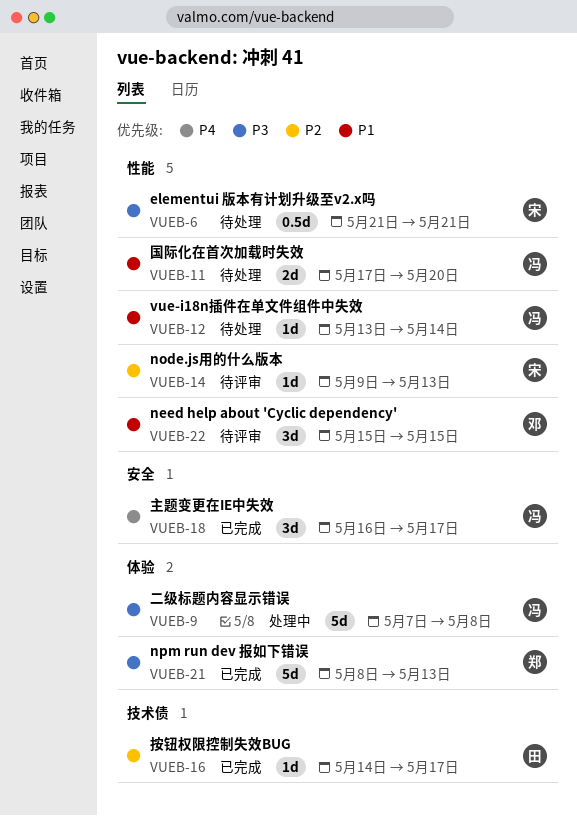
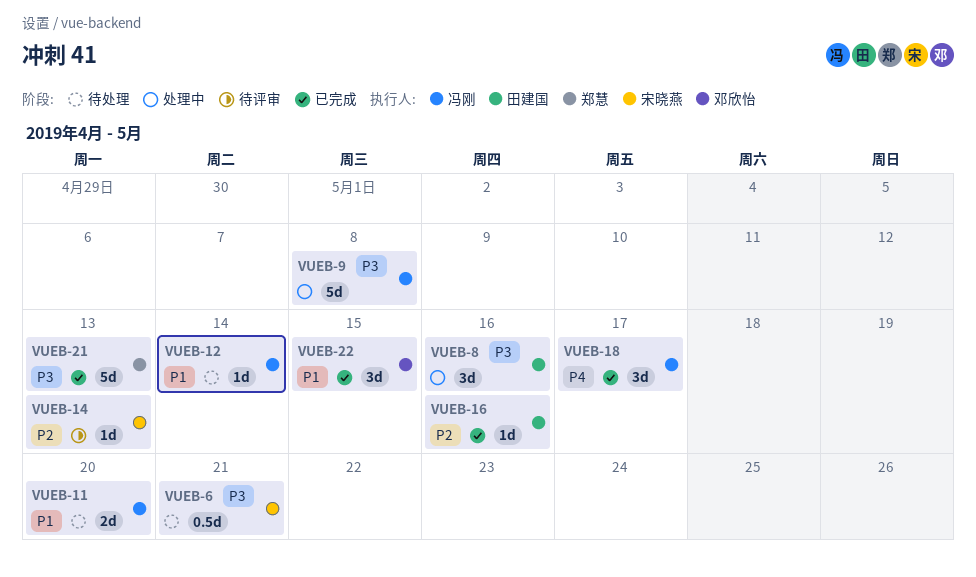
VUEB-8: none -> present
VUEB-16, due: May 17 -> May 16
VUEB-22, status: 待评审 -> 已完成

